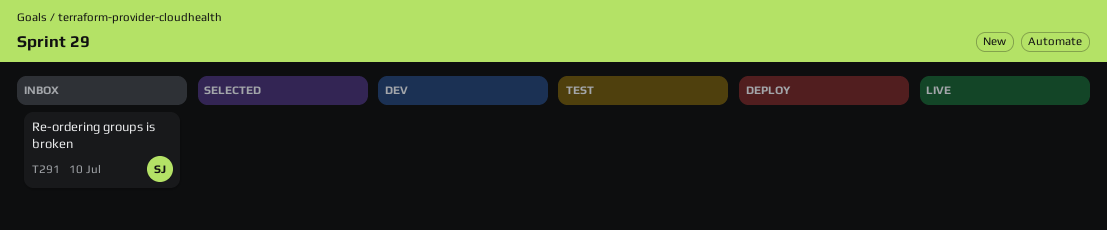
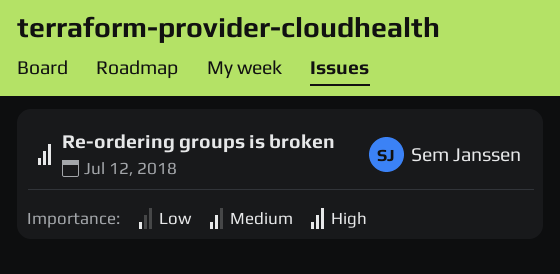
Re-ordering groups is broken, due: Jul 10 -> Jul 12

